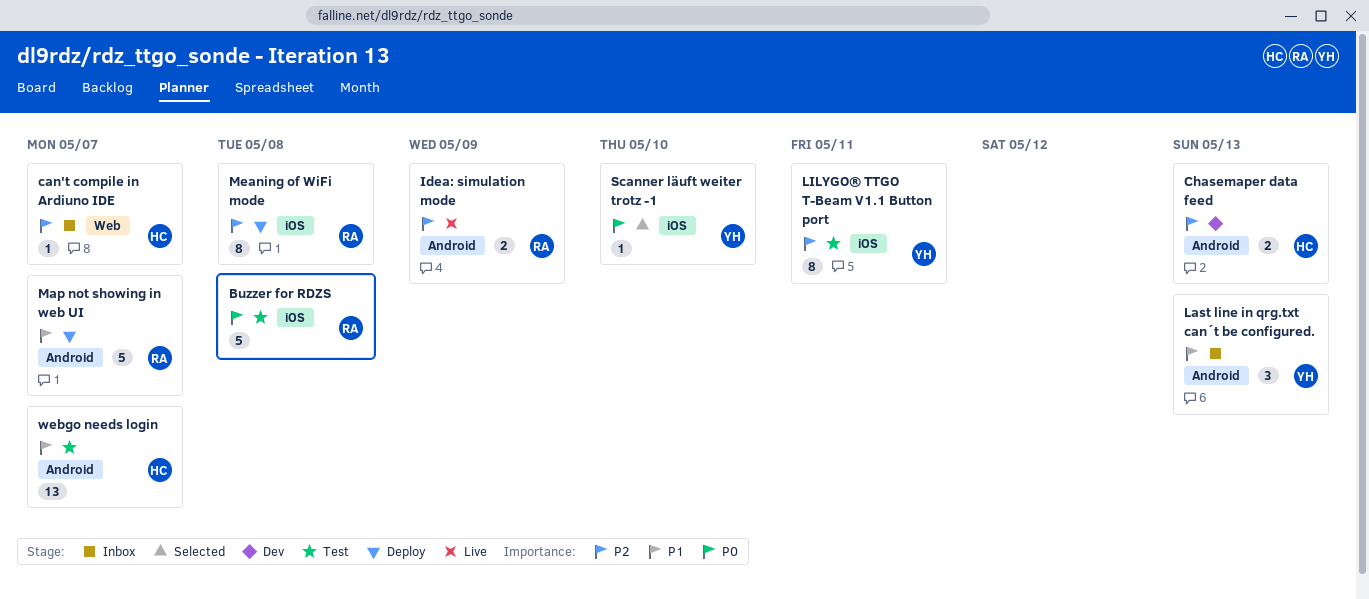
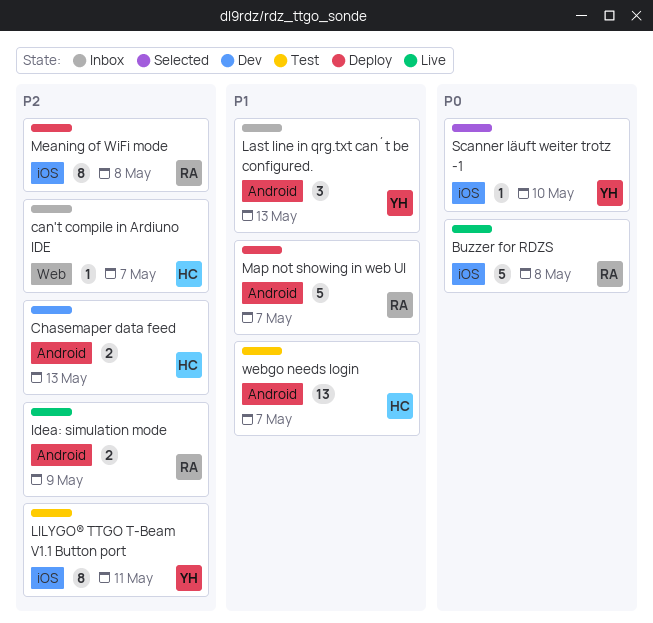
Buzzer for RDZS, status: Test -> Live

